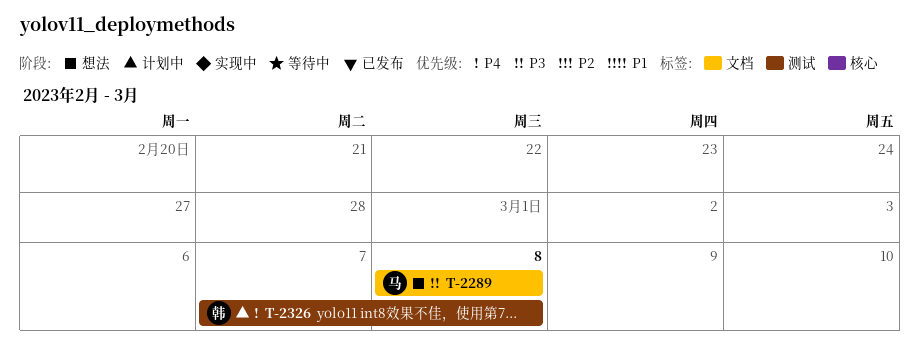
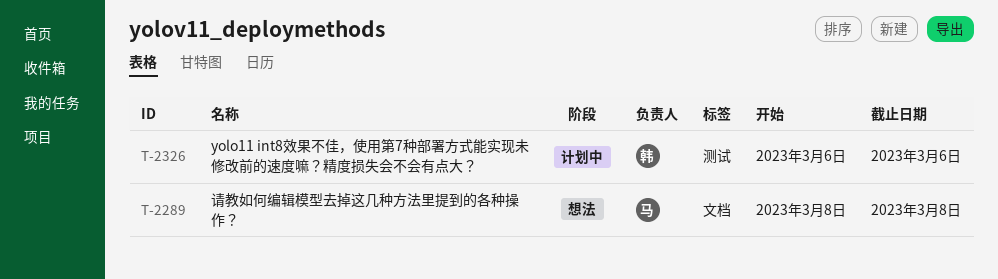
T-2326, start: Mar 7 -> Mar 6
T-2326, due: Mar 8 -> Mar 6

